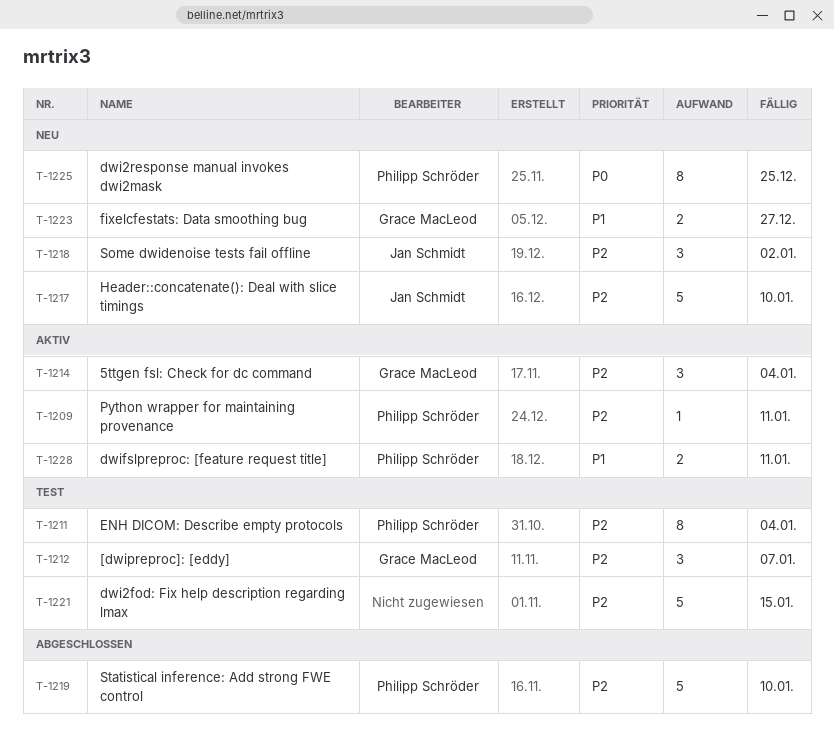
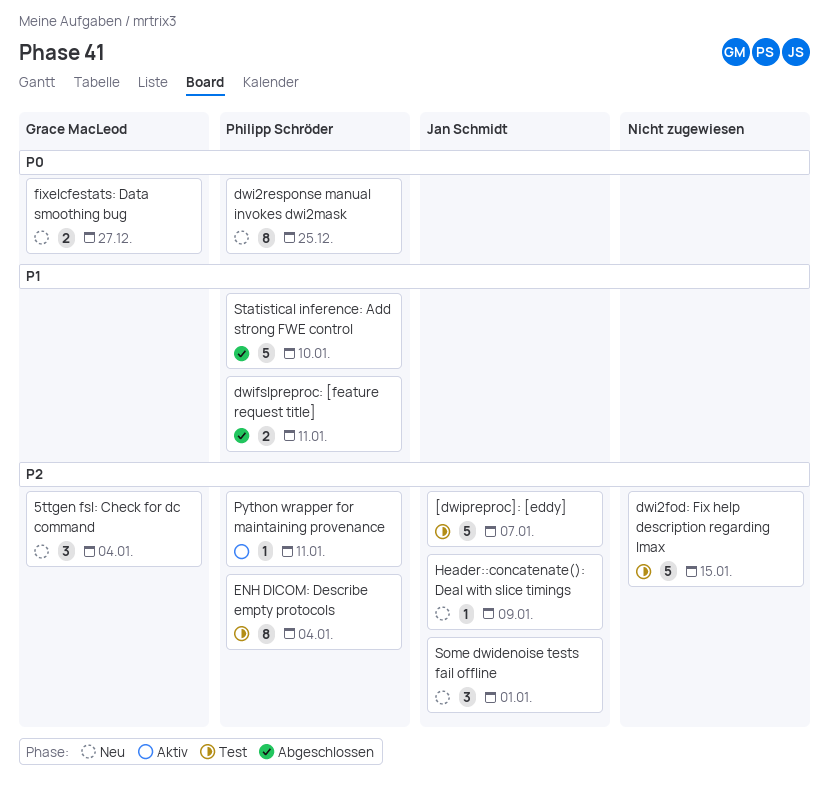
5ttgen fsl: Check for dc command, status: Aktiv -> Neu
[dwipreproc]: [eddy], owner: Grace MacLeod -> Jan Schmidt
[dwipreproc]: [eddy], estimate: 3 -> 5
dwifslpreproc: [feature request title], status: Aktiv -> Abgeschlossen
fixelcfestats: Data smoothing bug, priority: P1 -> P0
Header::concatenate(): Deal with slice timings, estimate: 5 -> 1
Header::concatenate(): Deal with slice timings, due: Jan 10 -> Jan 9
Some dwidenoise tests fail offline, due: Jan 2 -> Jan 1
Statistical inference: Add strong FWE control, priority: P2 -> P1

